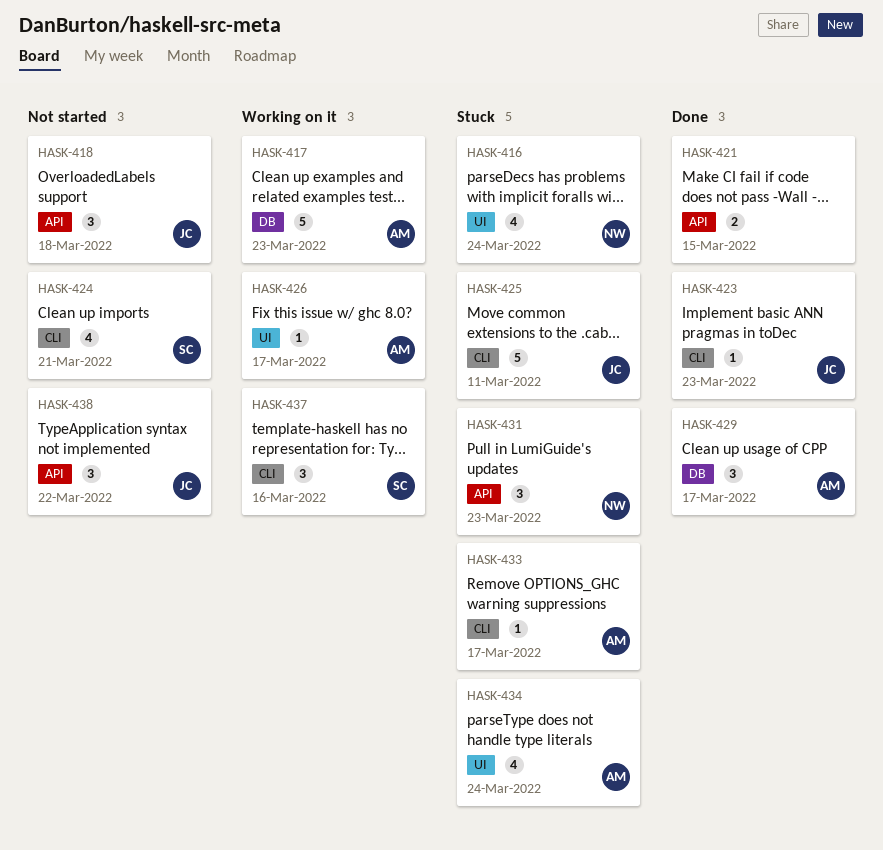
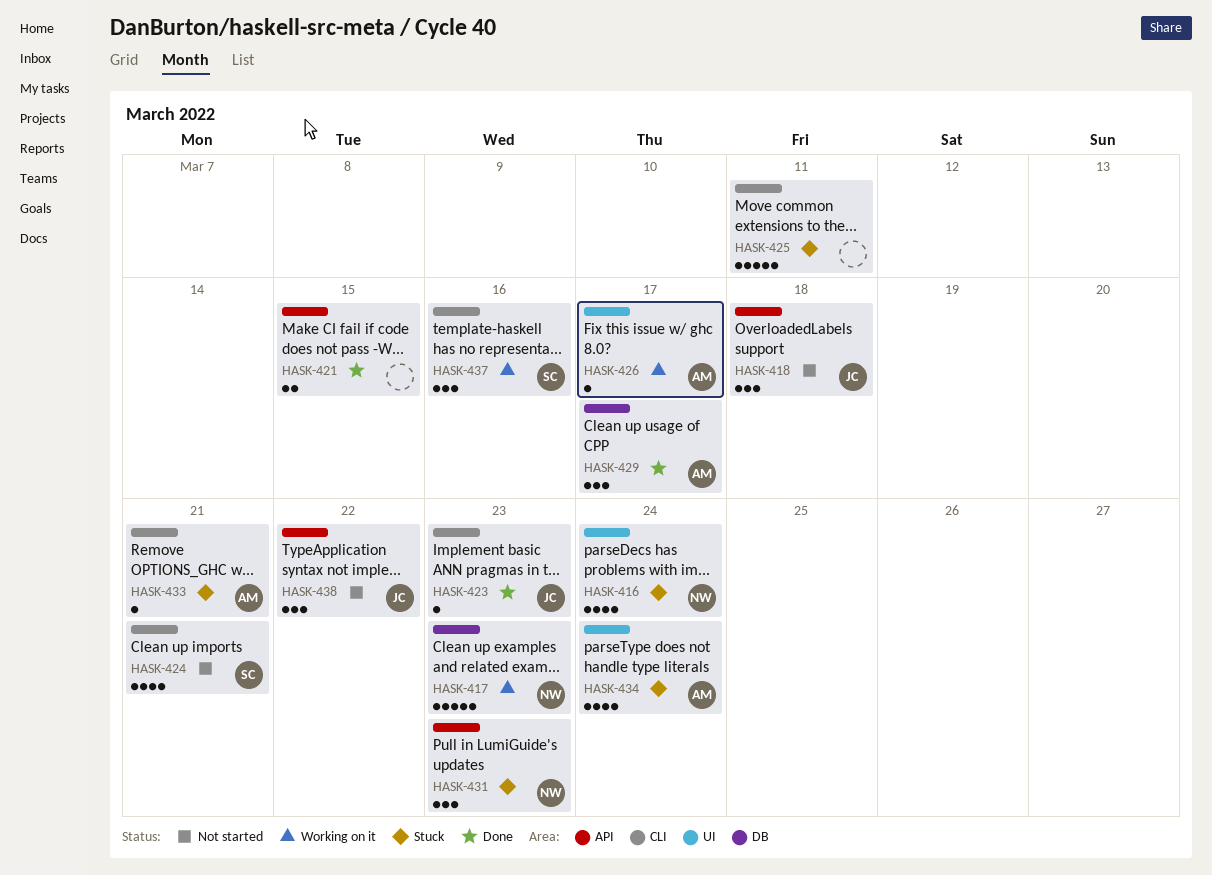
HASK-417, owner: AM -> NW
HASK-425, owner: JC -> none
HASK-433, due: Mar 17 -> Mar 21

